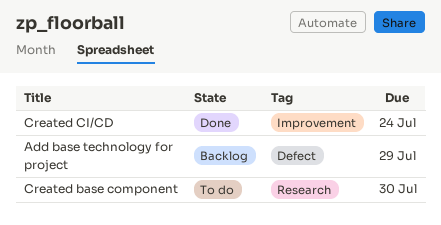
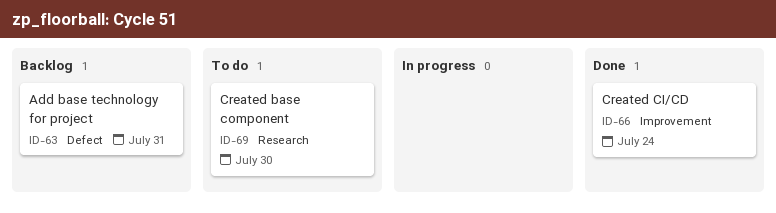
Add base technology for project, due: Jul 29 -> Jul 31

